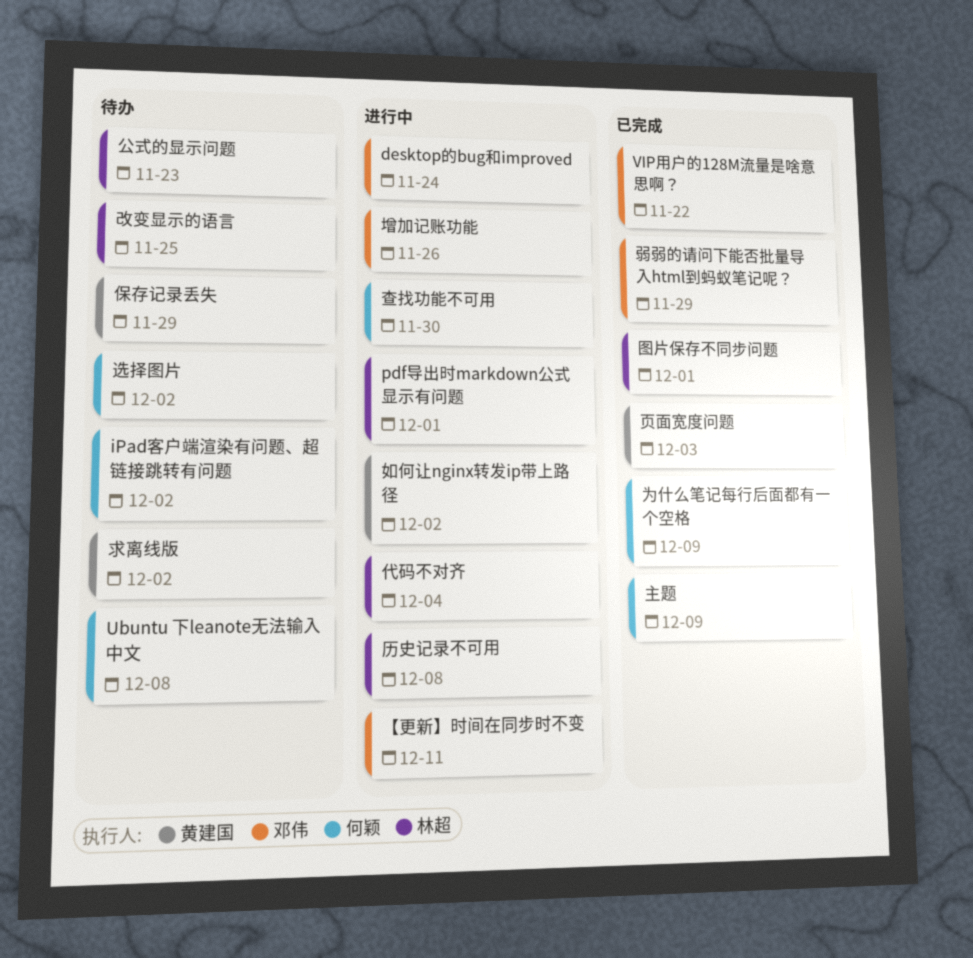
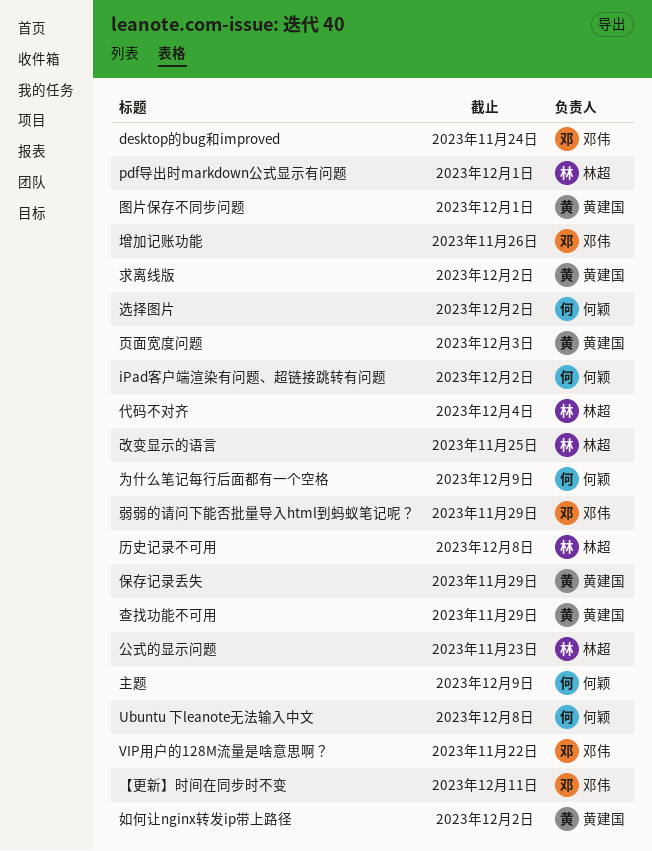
图片保存不同步问题, owner: 林超 -> 黄建国
查找功能不可用, owner: 何颖 -> 黄建国
查找功能不可用, due: Nov 30 -> Nov 29

